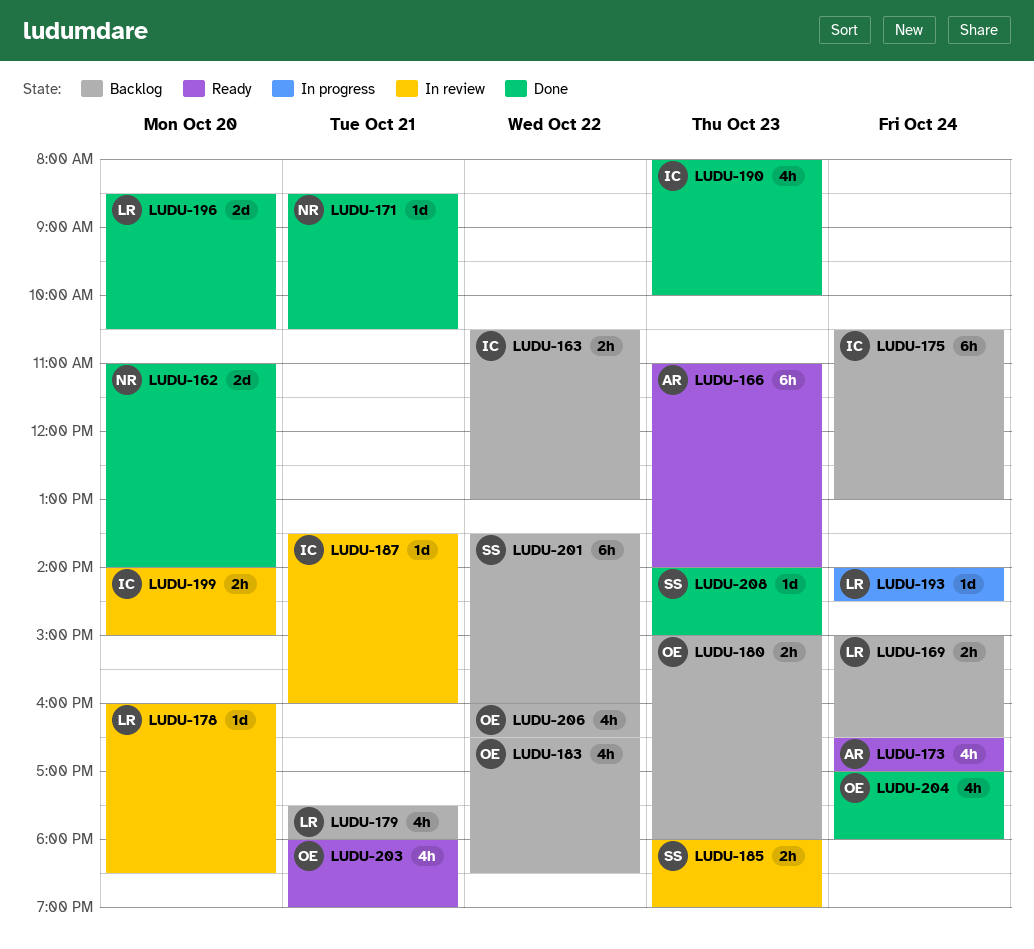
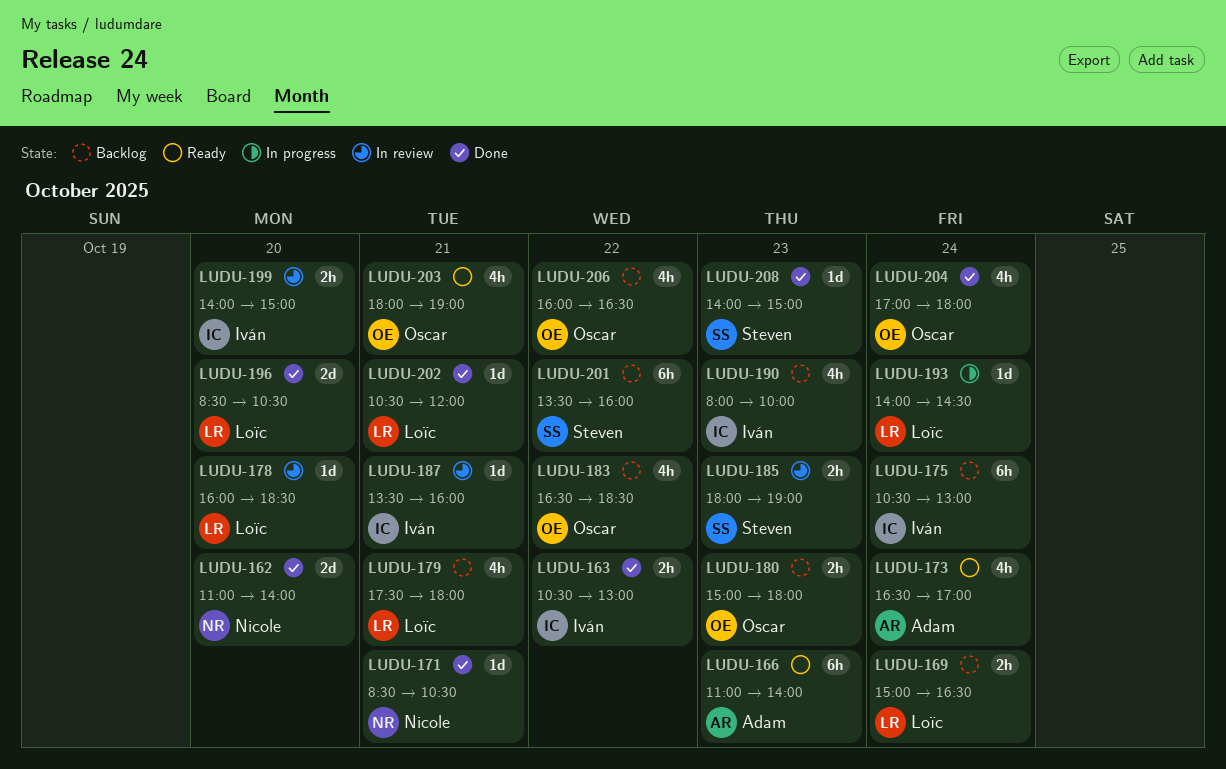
LUDU-163, status: Backlog -> Done
LUDU-190, status: Done -> Backlog
LUDU-202: none -> present

